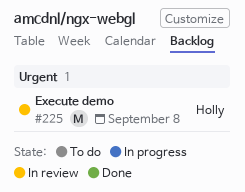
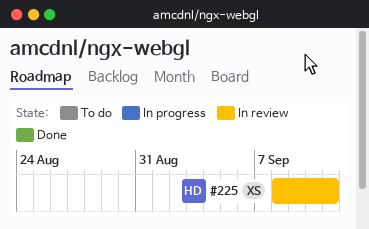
#225, estimate: M -> XS
#225, due: Sep 8 -> Sep 11

